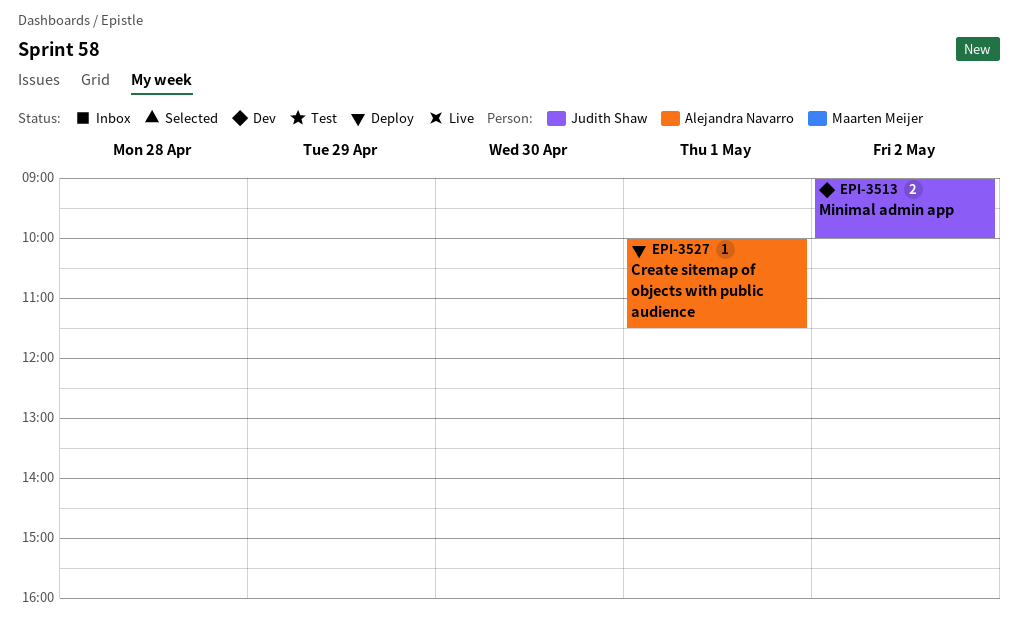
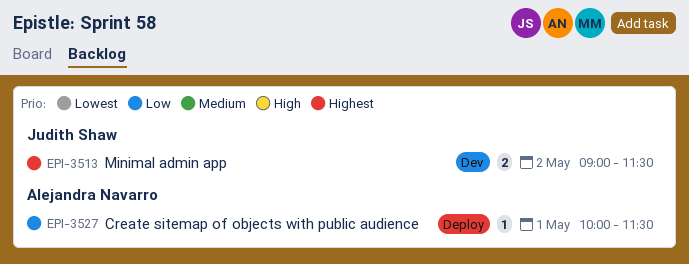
EPI-3513, ends: 10:00 -> 11:30

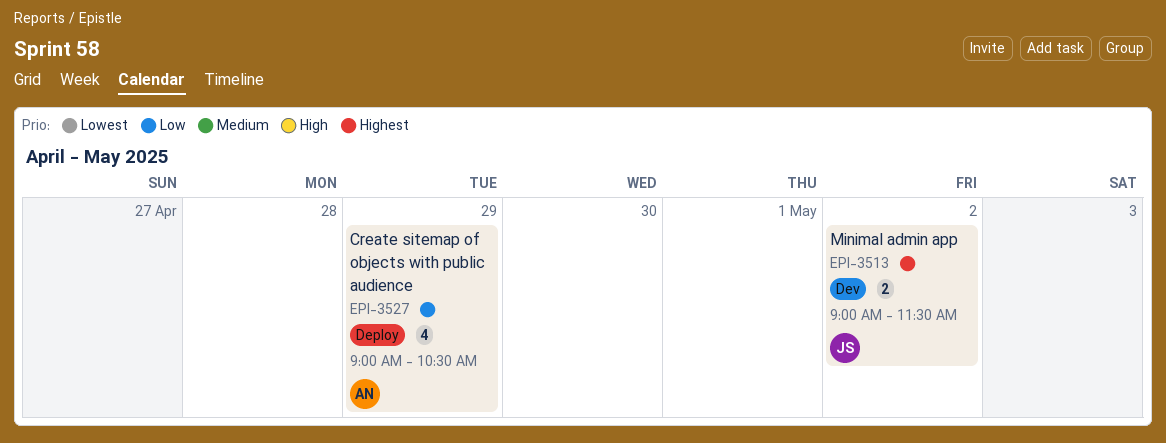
EPI-3527, estimate: 1 -> 4
EPI-3527, day: May 1 -> Apr 29
EPI-3527, begins: 10:00 -> 09:00
EPI-3527, ends: 11:30 -> 10:30

